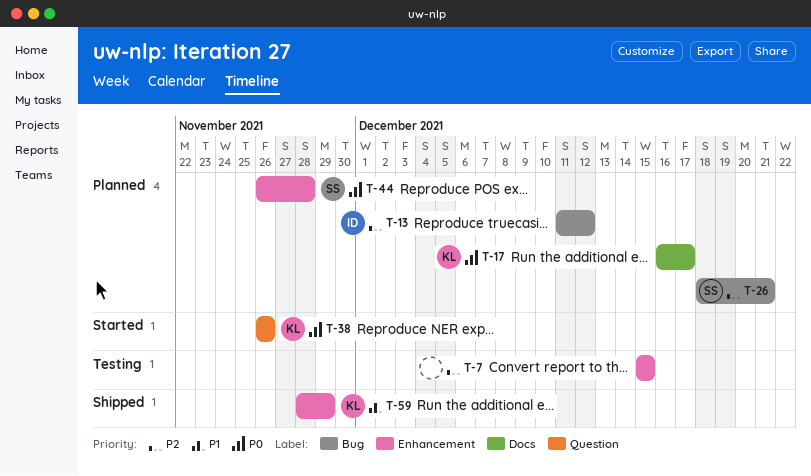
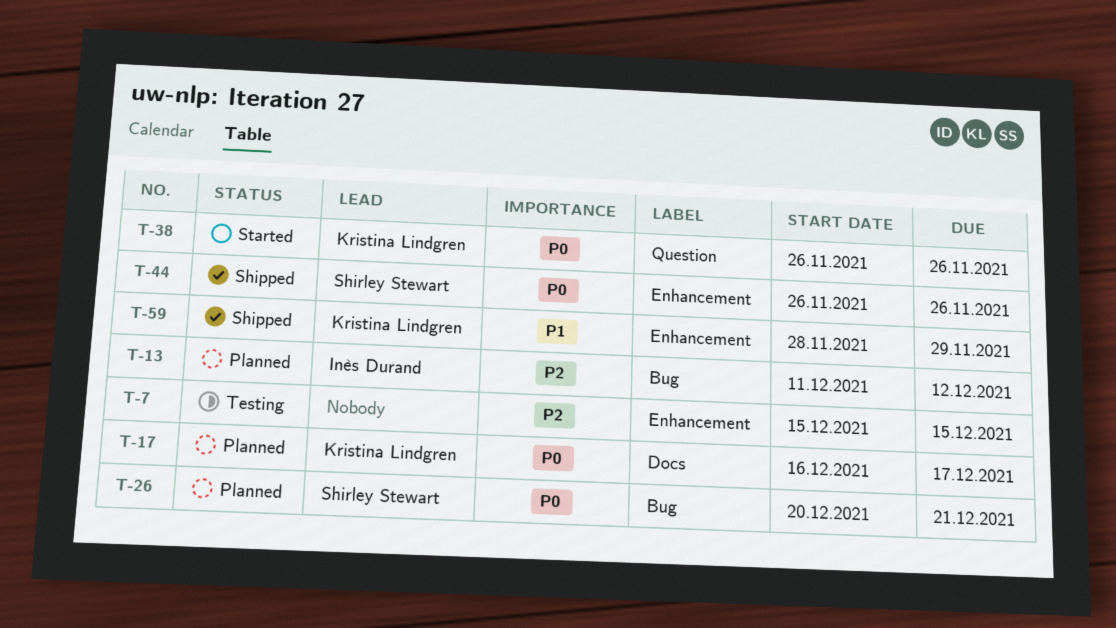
T-26, priority: P2 -> P0
T-26, start: Dec 18 -> Dec 20
T-44, status: Planned -> Shipped
T-44, due: Nov 28 -> Nov 26

